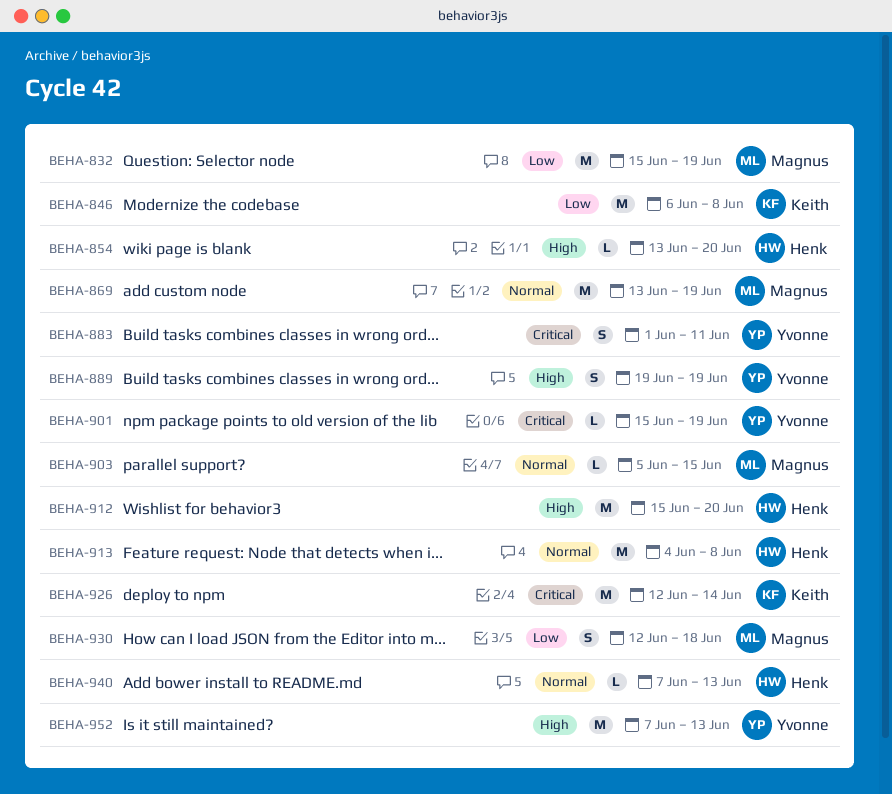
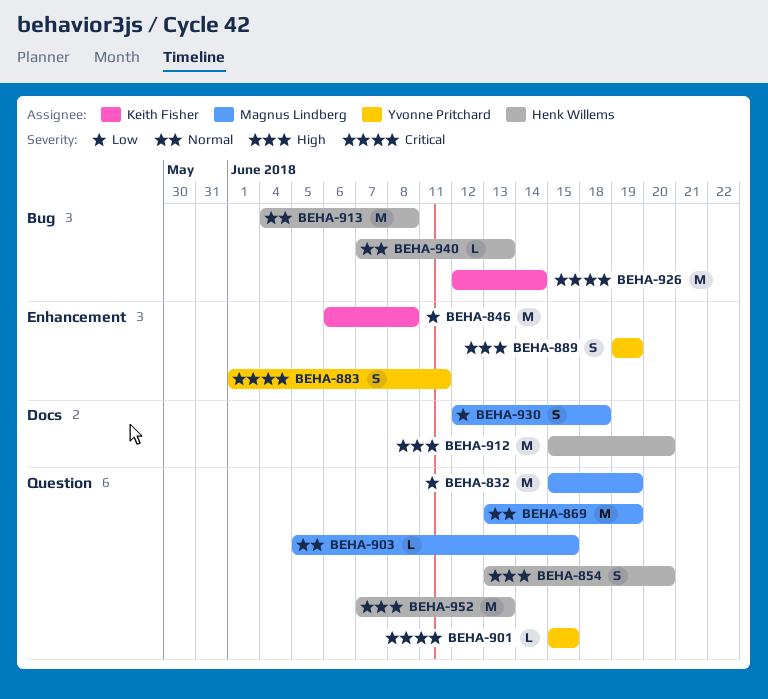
BEHA-854, estimate: L -> S
BEHA-901, due: Jun 19 -> Jun 15
BEHA-952, owner: Yvonne Pritchard -> Henk Willems

